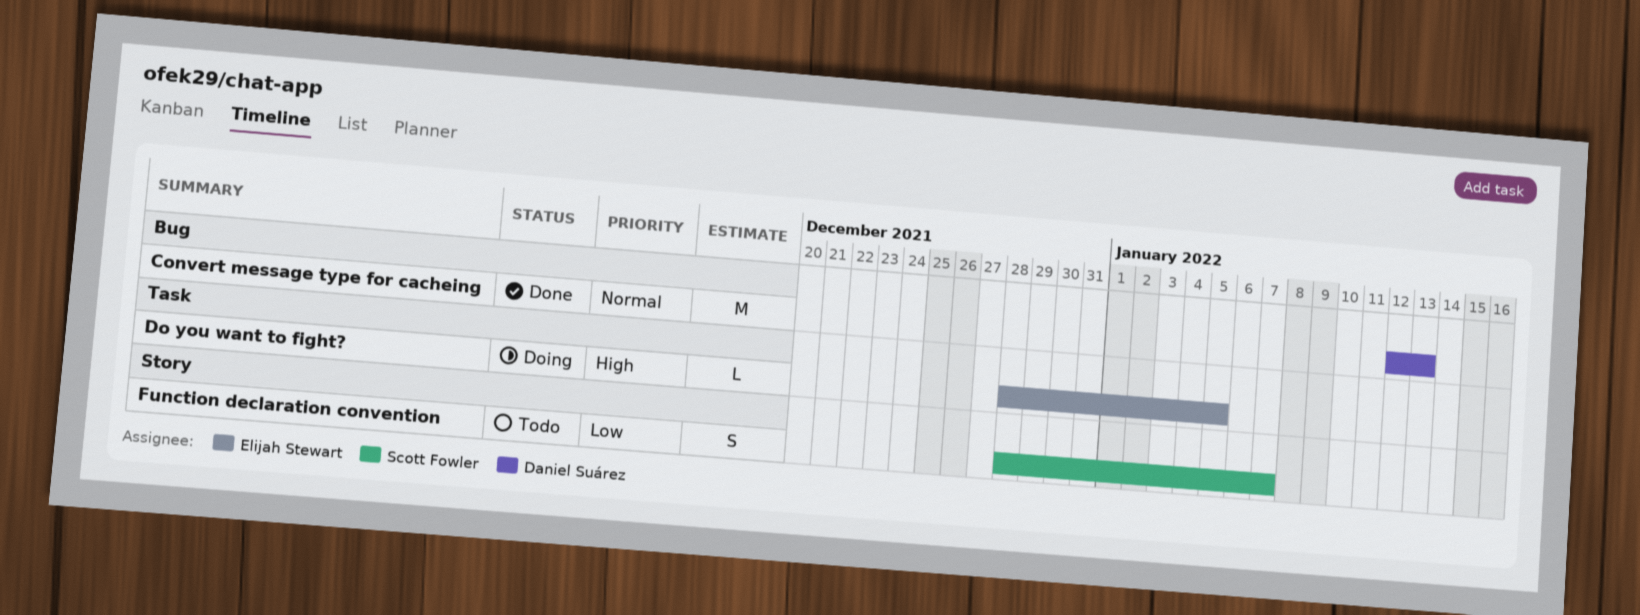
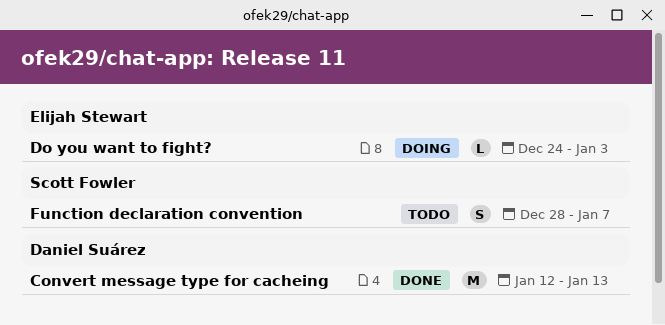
Do you want to fight?, start: Dec 28 -> Dec 24
Do you want to fight?, due: Jan 5 -> Jan 3

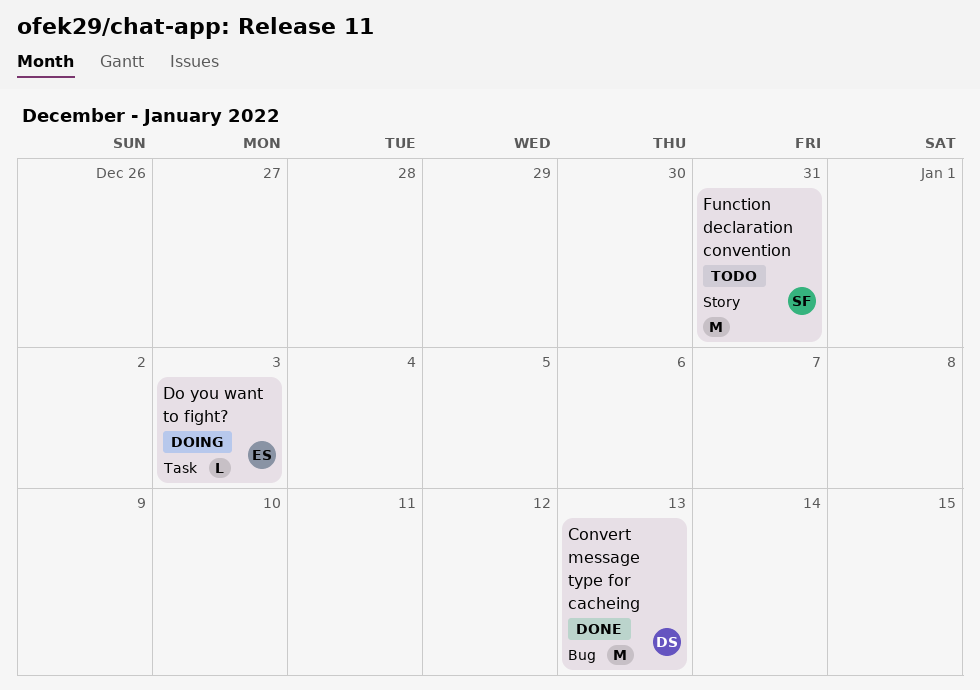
Function declaration convention, estimate: S -> M
Function declaration convention, due: Jan 7 -> Dec 31

